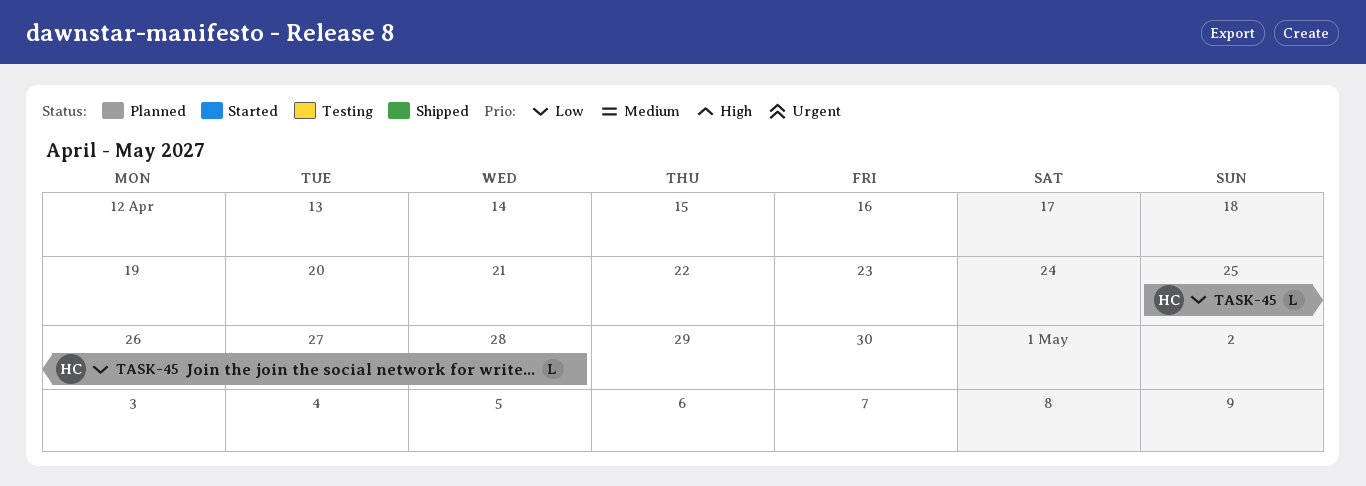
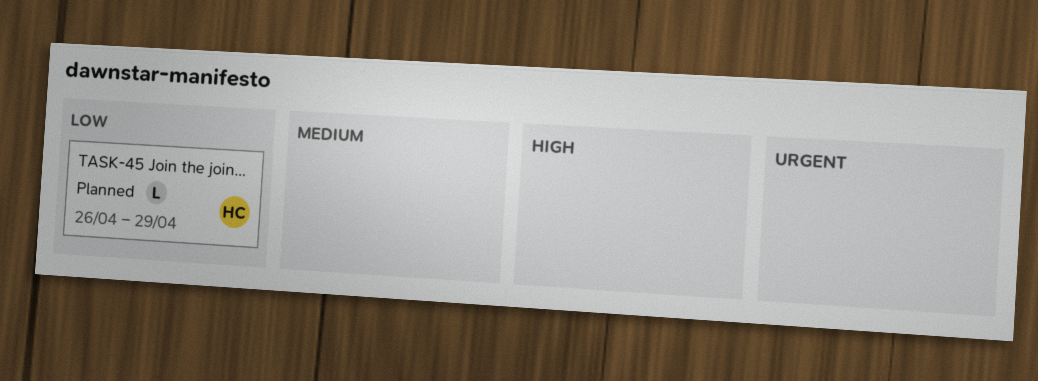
TASK-45, start: Apr 25 -> Apr 26
TASK-45, due: Apr 28 -> Apr 29

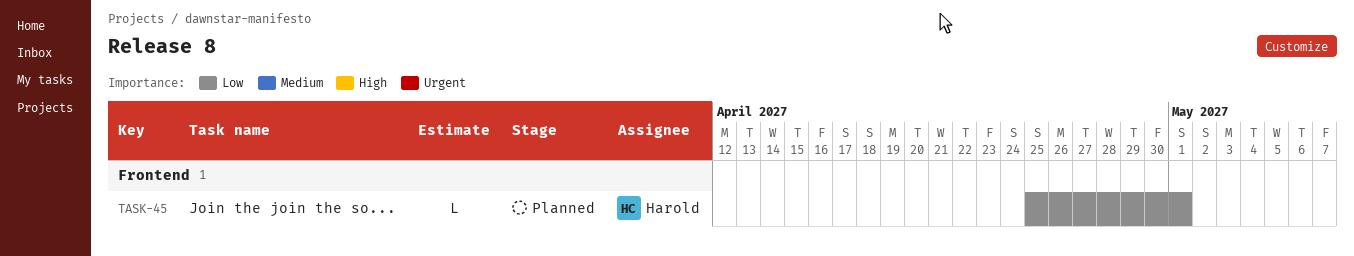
TASK-45, start: Apr 26 -> Apr 25
TASK-45, due: Apr 29 -> May 1

